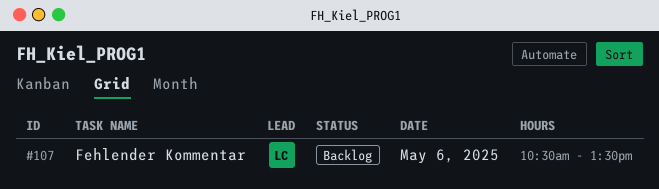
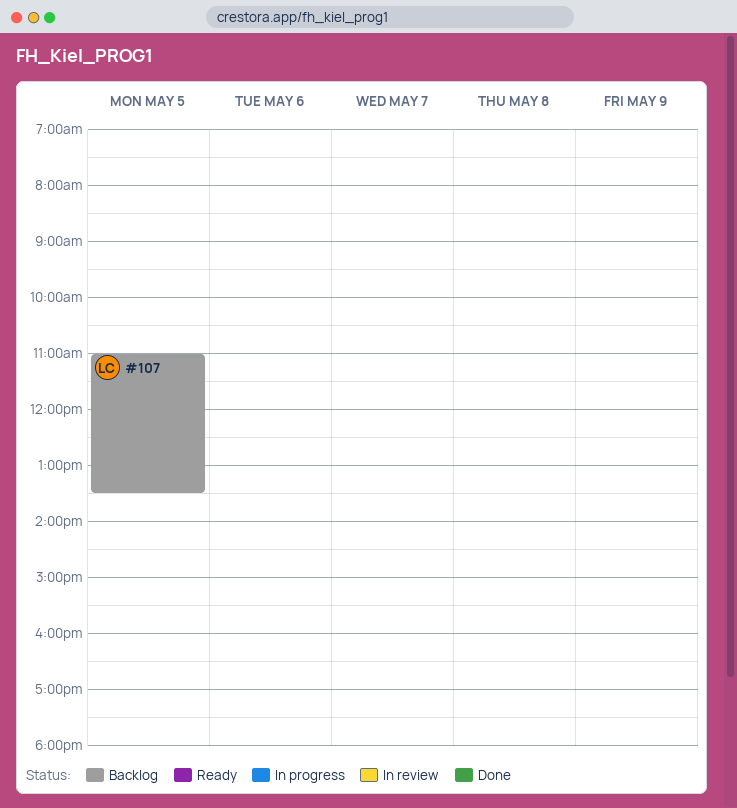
#107, day: May 6 -> May 5
#107, begins: 10:30 -> 11:00

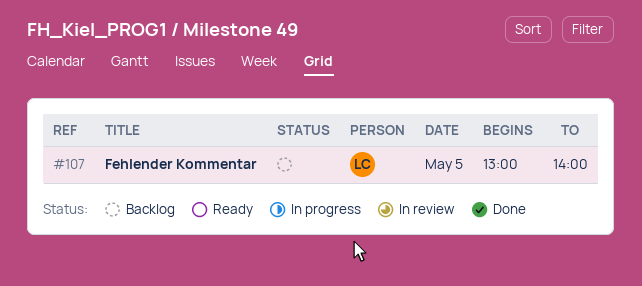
#107, begins: 11:00 -> 13:00
#107, ends: 13:30 -> 14:00

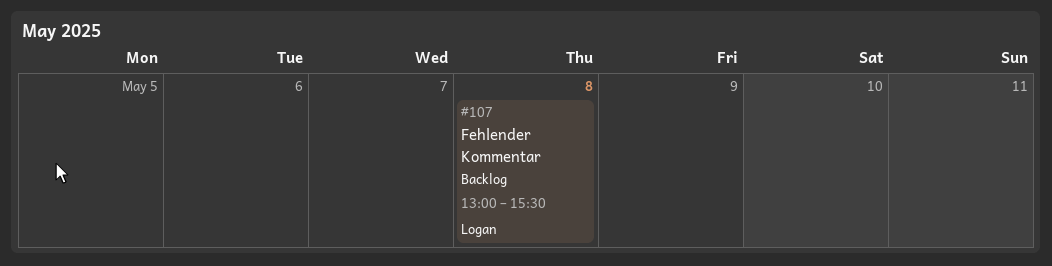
#107, day: May 5 -> May 8
#107, ends: 14:00 -> 15:30

